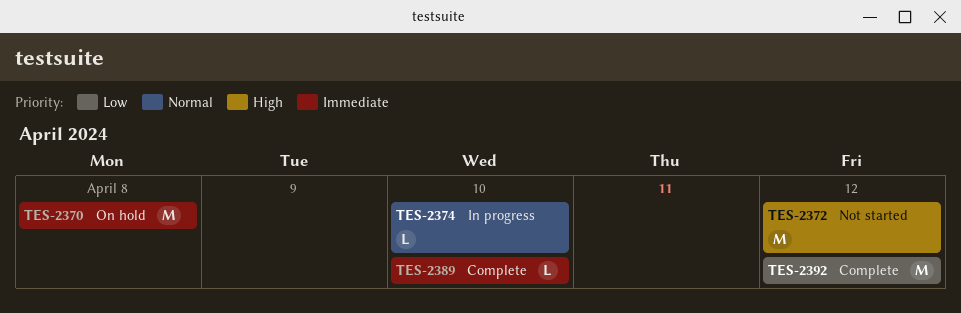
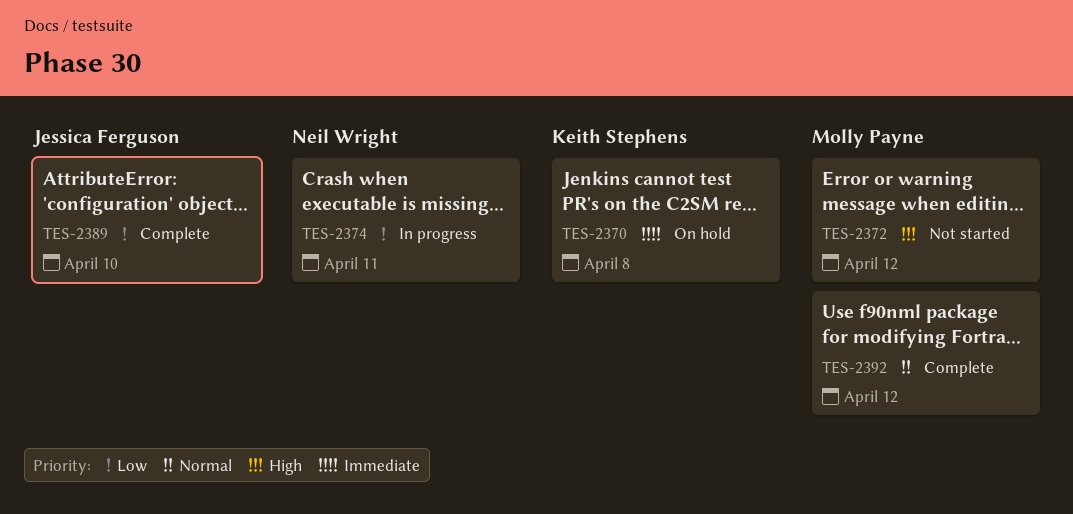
TES-2374, priority: Normal -> Low
TES-2374, due: Apr 10 -> Apr 11
TES-2389, priority: Immediate -> Low
TES-2392, priority: Low -> Normal

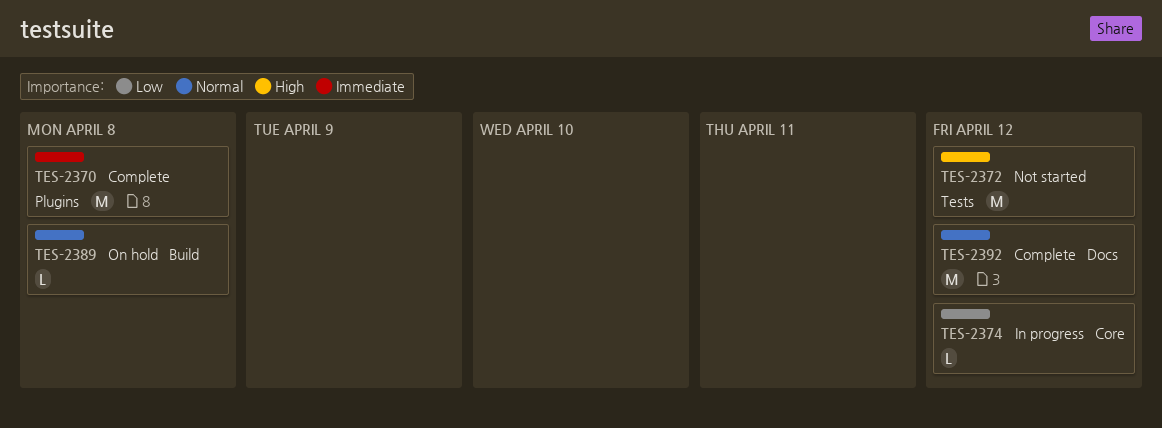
TES-2370, status: On hold -> Complete
TES-2374, due: Apr 11 -> Apr 12
TES-2389, status: Complete -> On hold
TES-2389, priority: Low -> Normal
TES-2389, due: Apr 10 -> Apr 8

